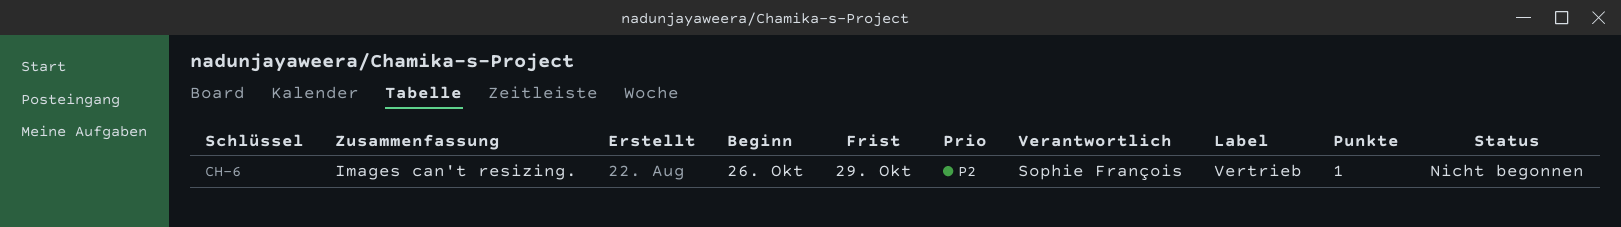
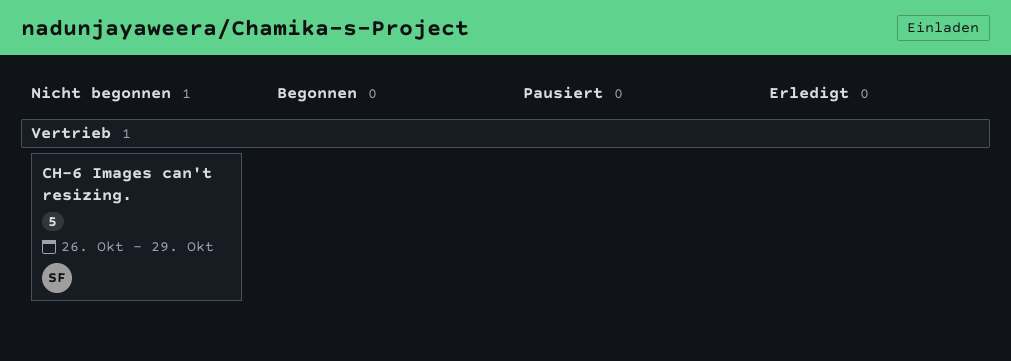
CH-6, estimate: 1 -> 5

